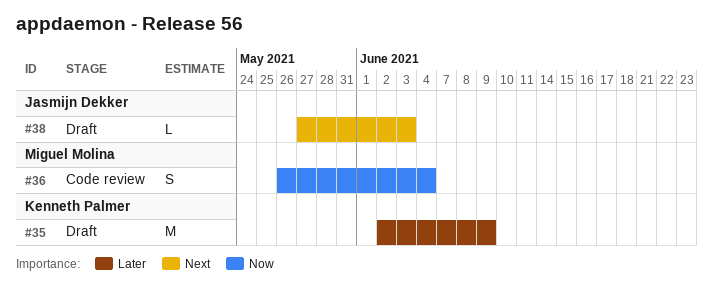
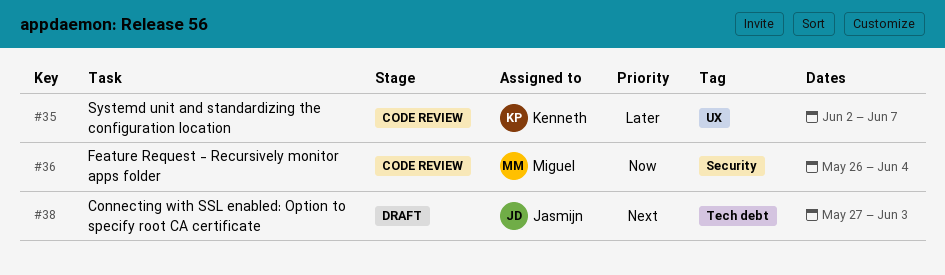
#35, status: Draft -> Code review
#35, due: Jun 9 -> Jun 7

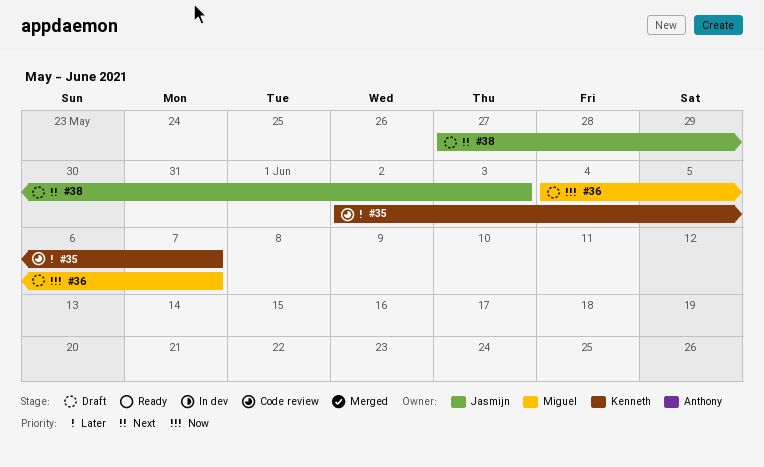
#36, status: Code review -> Draft
#36, start: May 26 -> Jun 4
#36, due: Jun 4 -> Jun 7

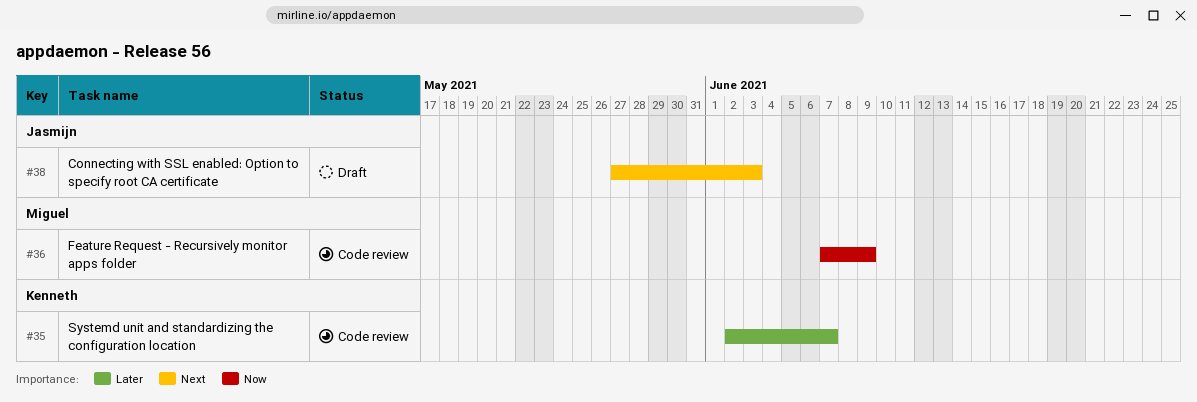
#36, status: Draft -> Code review
#36, start: Jun 4 -> Jun 7
#36, due: Jun 7 -> Jun 9

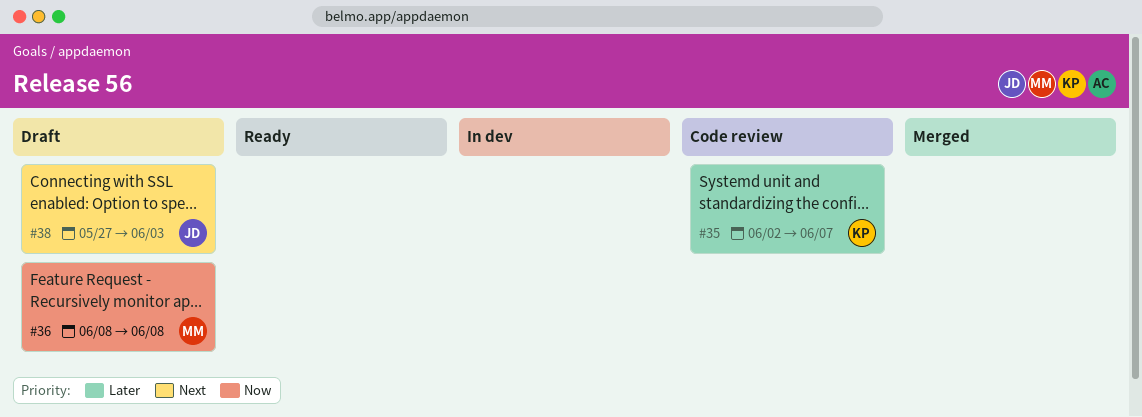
#36, status: Code review -> Draft
#36, start: Jun 7 -> Jun 8
#36, due: Jun 9 -> Jun 8

